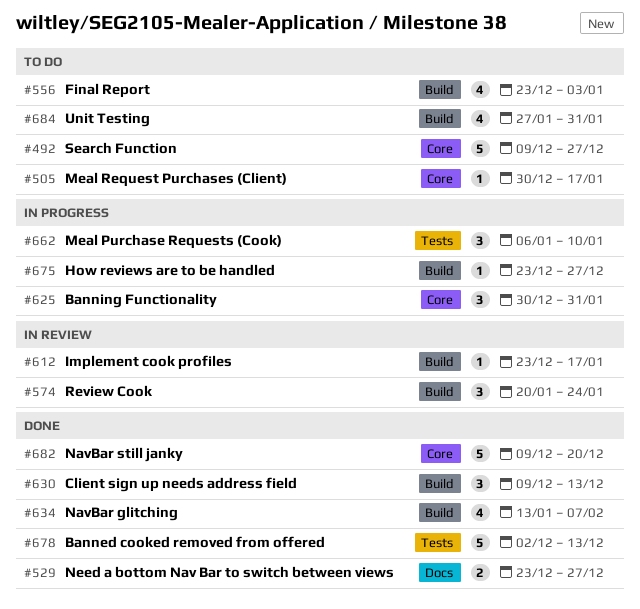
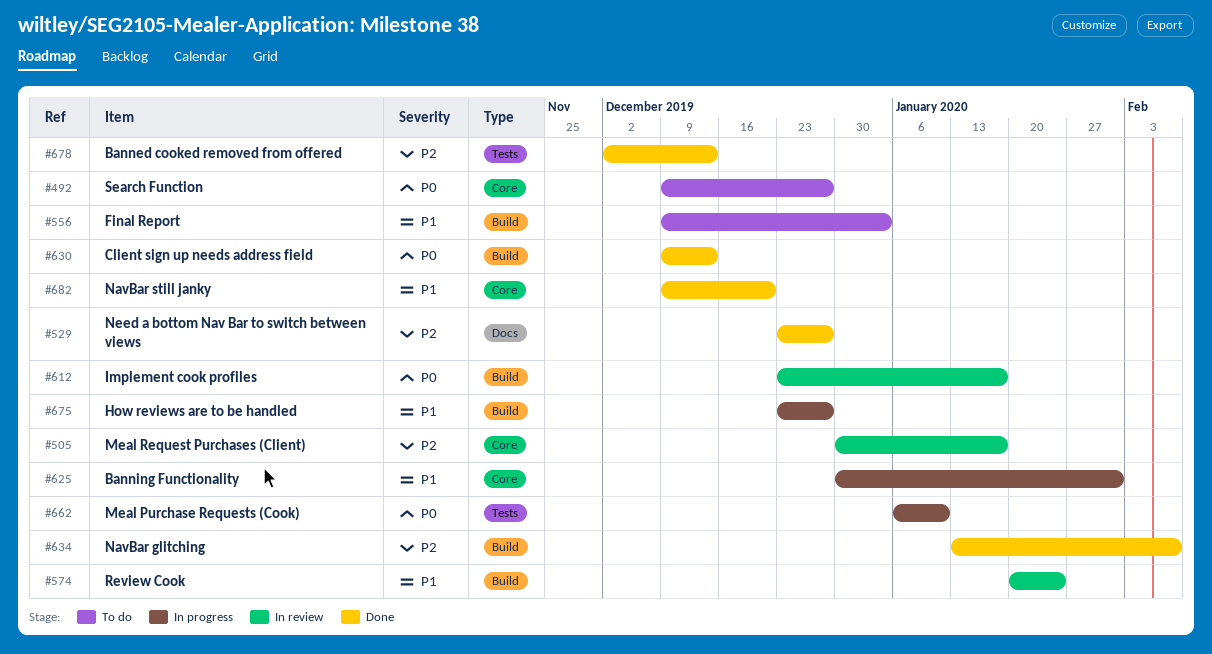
#505, status: To do -> In review
#556, start: Dec 23 -> Dec 9
#684: present -> none

